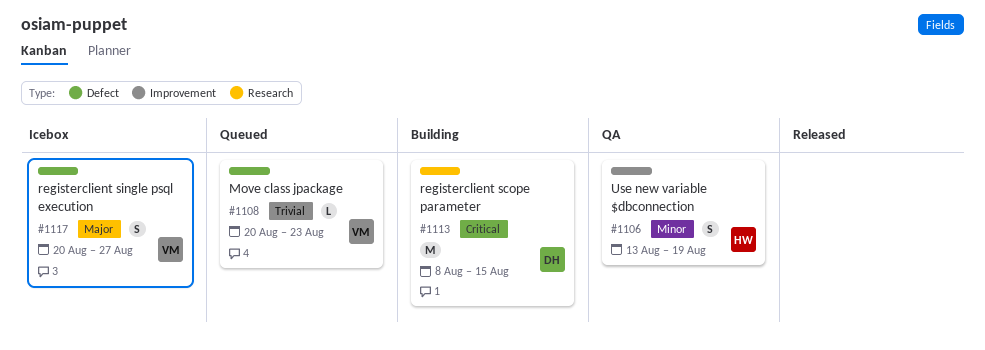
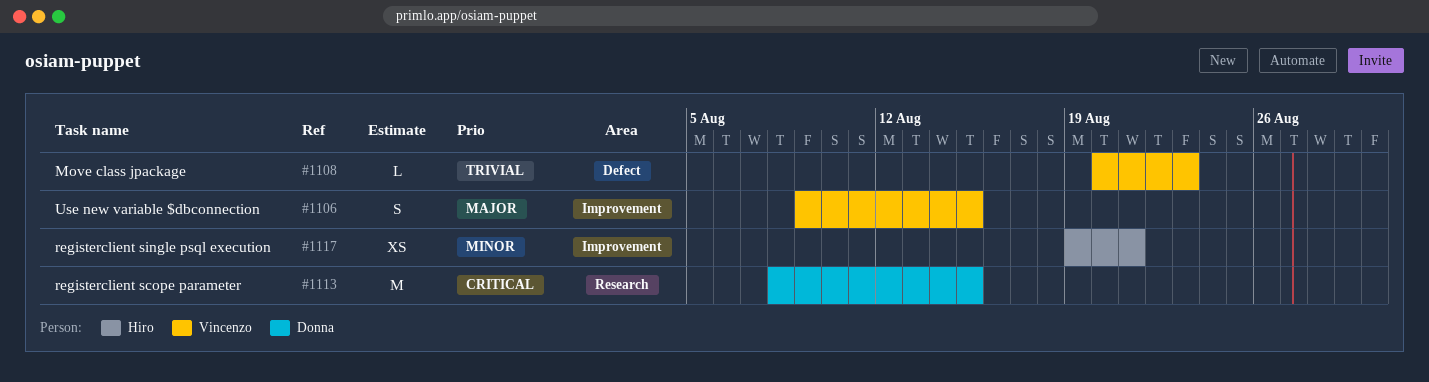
#1106, owner: Hiro -> Vincenzo
#1106, priority: Minor -> Major
#1106, start: Aug 13 -> Aug 9
#1106, due: Aug 19 -> Aug 15
#1117, owner: Vincenzo -> Hiro
#1117, priority: Major -> Minor
#1117, label: Defect -> Improvement
#1117, estimate: S -> XS
#1117, start: Aug 20 -> Aug 19
#1117, due: Aug 27 -> Aug 21

